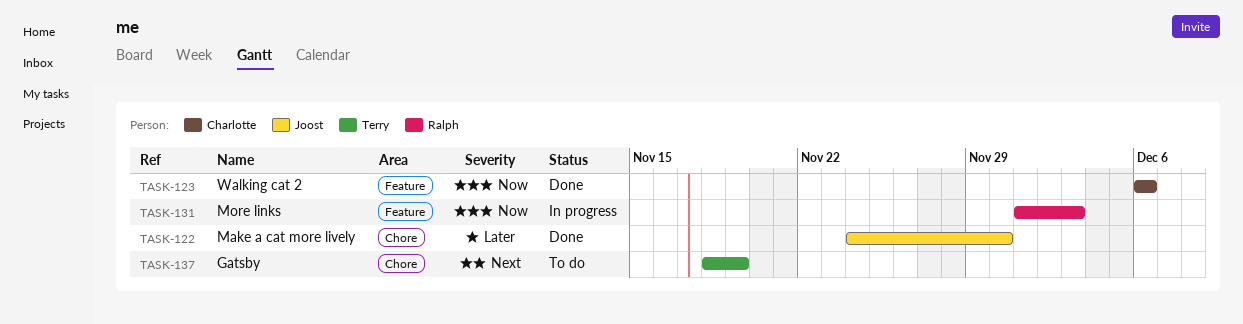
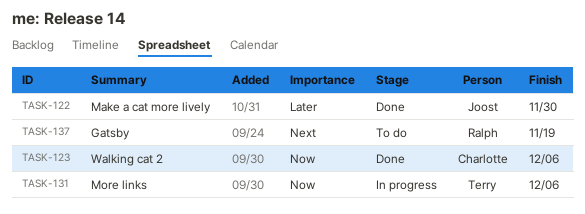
TASK-131, owner: Ralph -> Terry
TASK-131, due: Dec 3 -> Dec 6
TASK-137, owner: Terry -> Ralph

